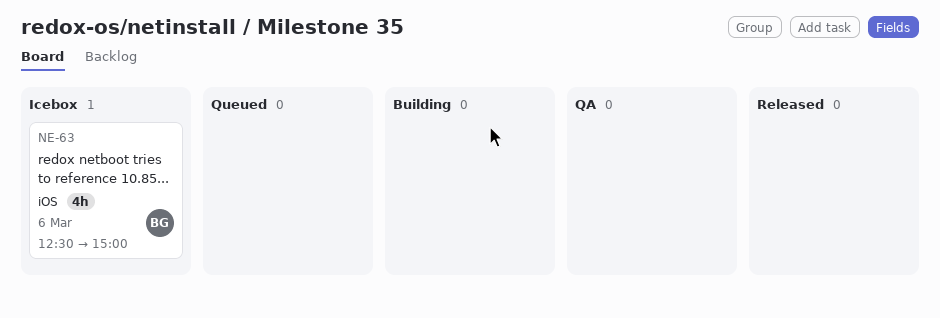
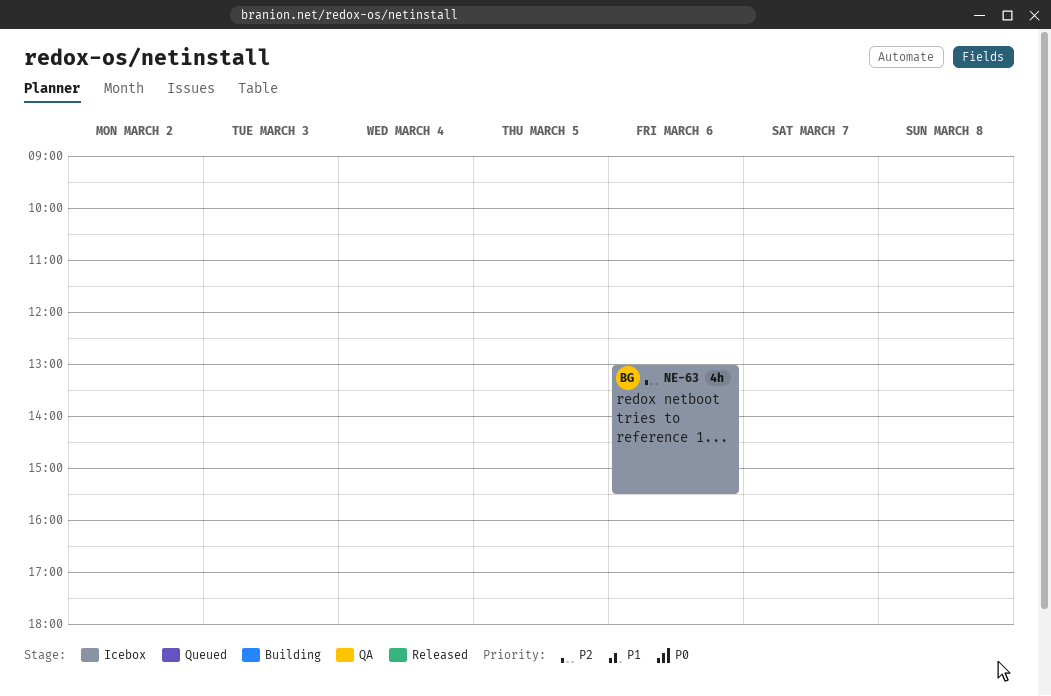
NE-63, begins: 12:30 -> 13:00
NE-63, ends: 15:00 -> 15:30

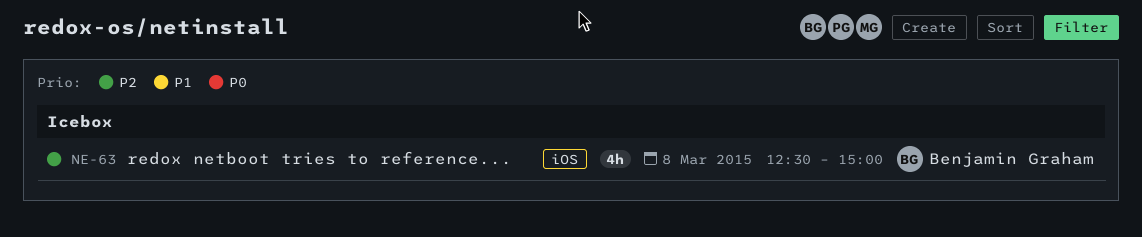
NE-63, day: Mar 6 -> Mar 8
NE-63, begins: 13:00 -> 12:30
NE-63, ends: 15:30 -> 15:00

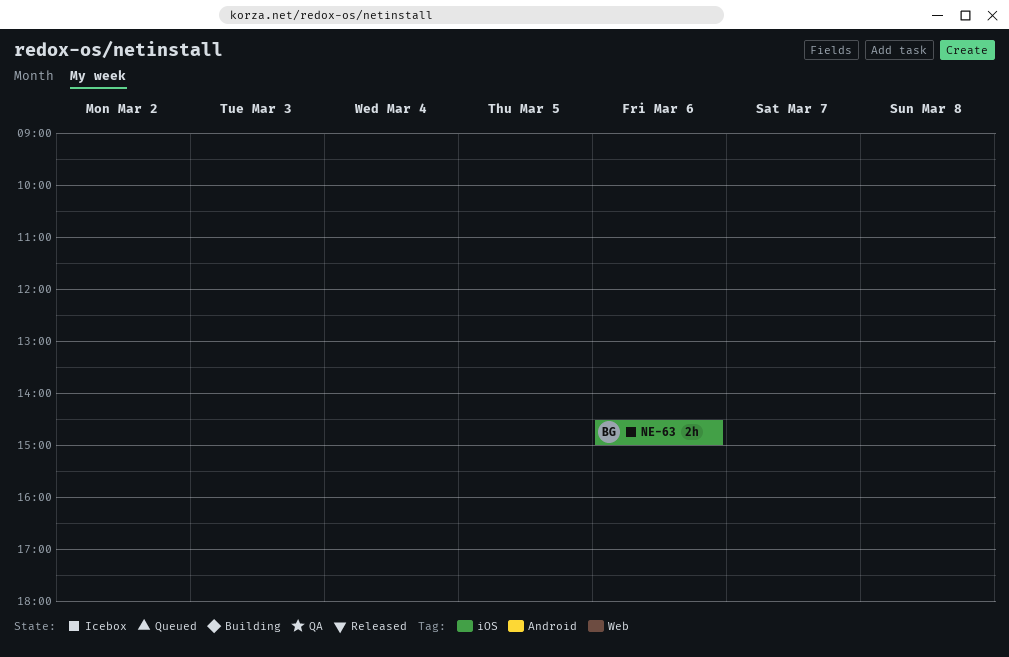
NE-63, estimate: 4h -> 2h
NE-63, day: Mar 8 -> Mar 6
NE-63, begins: 12:30 -> 14:30

